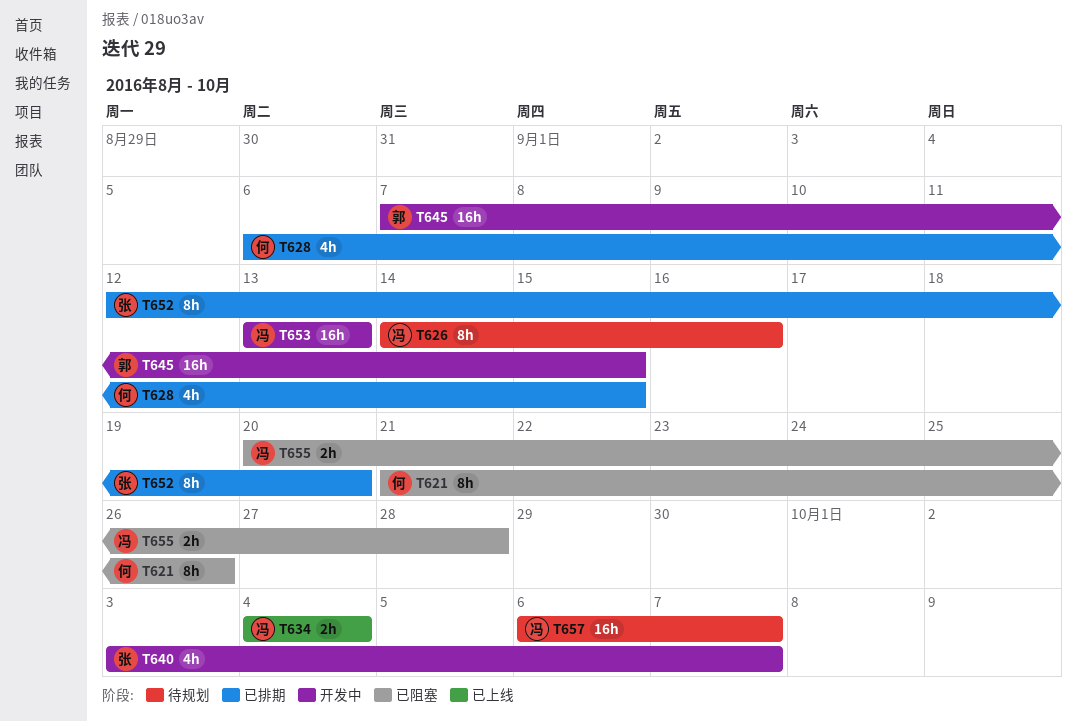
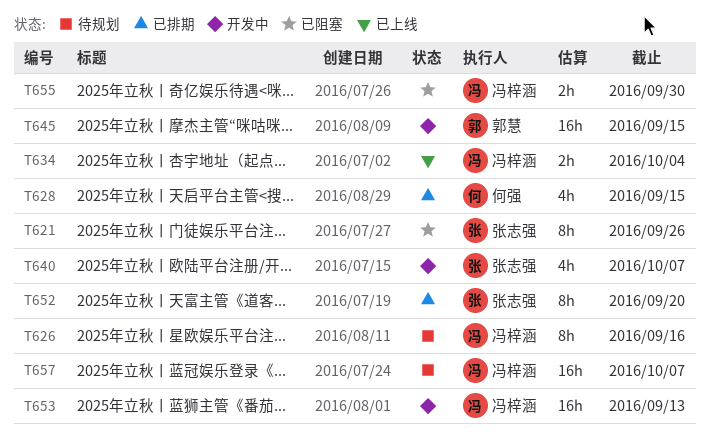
T621, owner: 何强 -> 张志强
T655, due: Sep 28 -> Sep 30

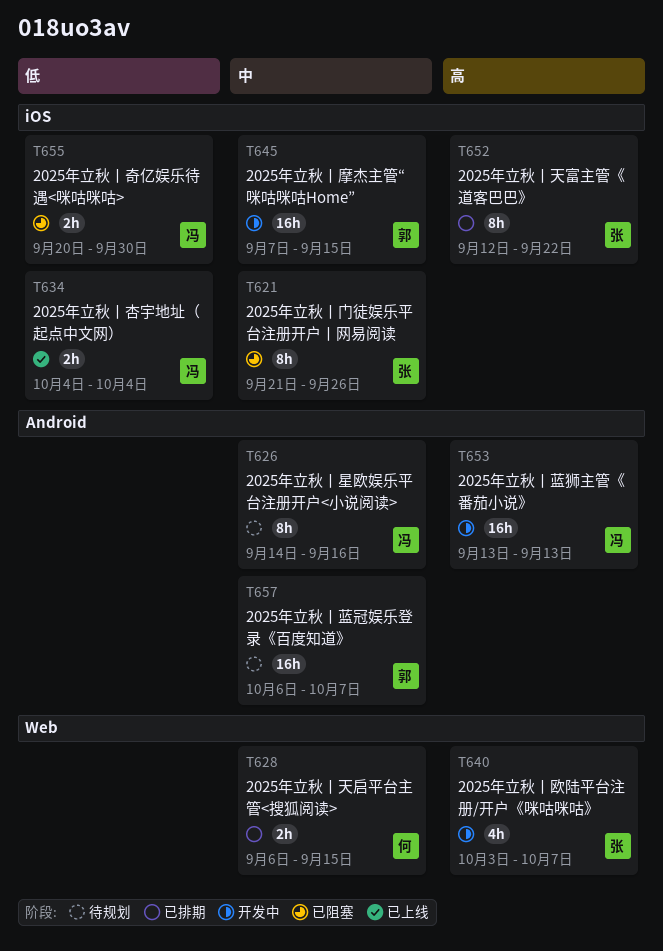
T628, estimate: 4h -> 2h
T652, due: Sep 20 -> Sep 22
T657, owner: 冯梓涵 -> 郭慧

